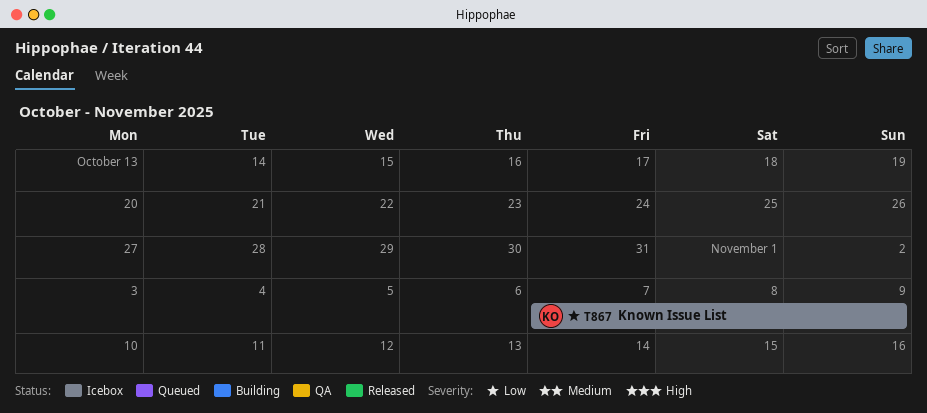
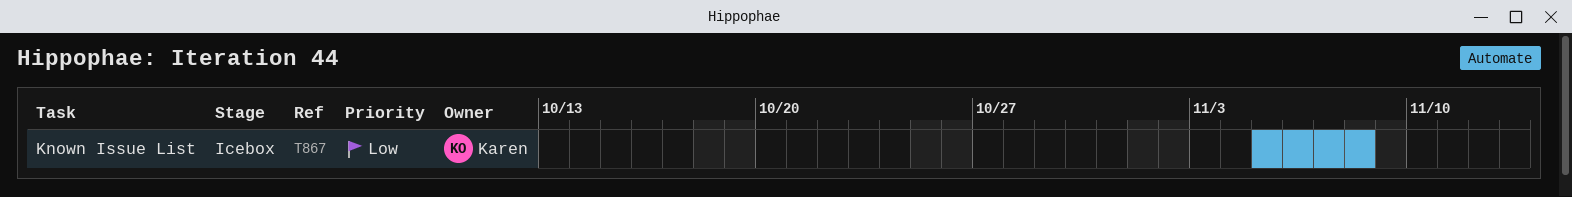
T867, start: Nov 7 -> Nov 5
T867, due: Nov 9 -> Nov 8

